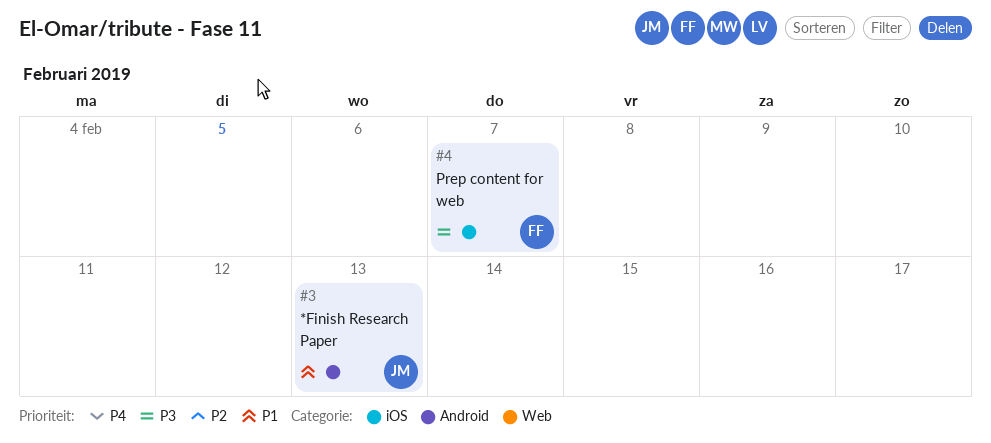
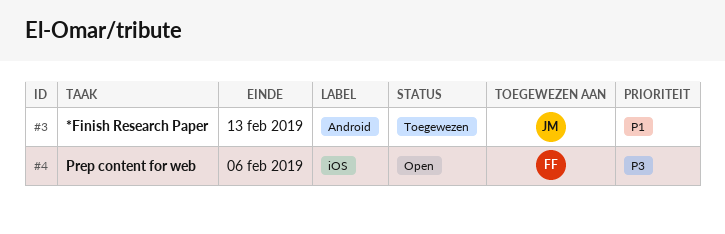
#4, due: Feb 7 -> Feb 6

